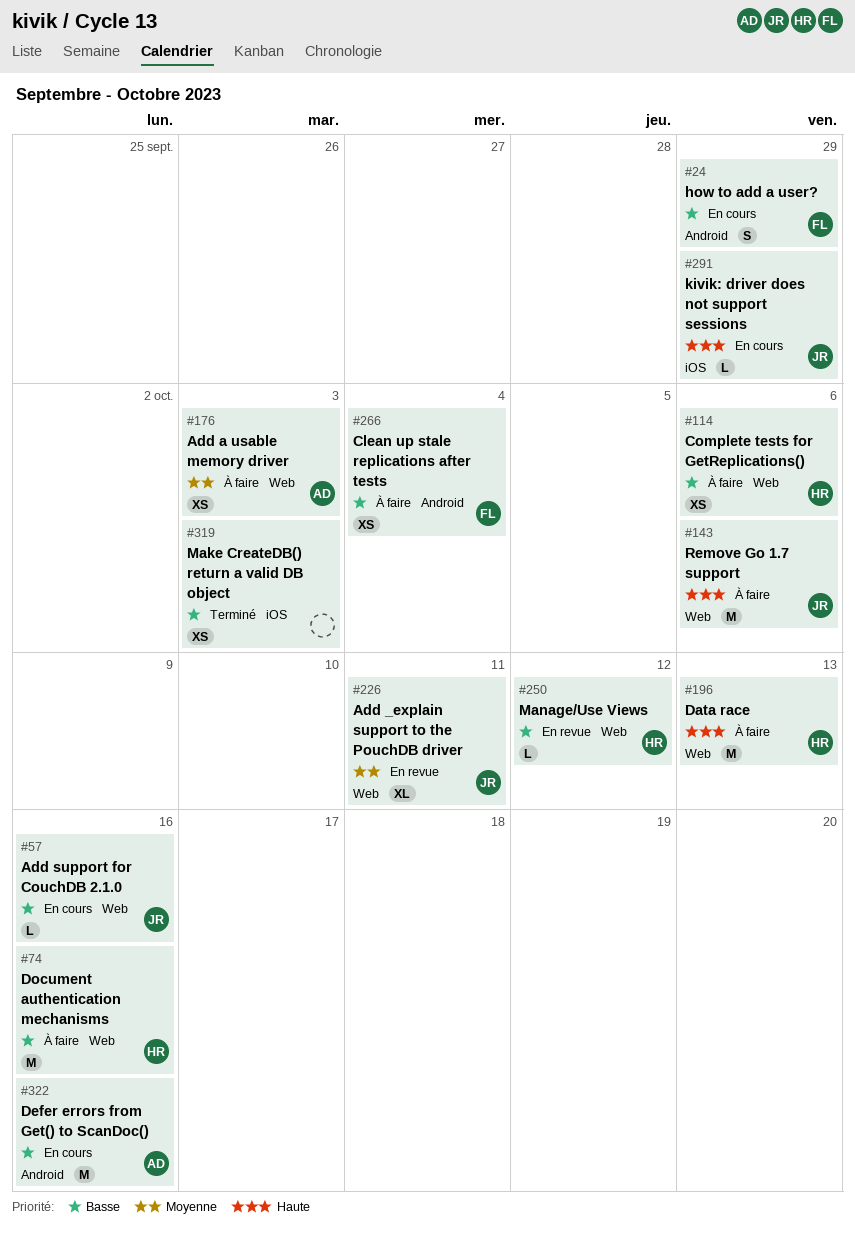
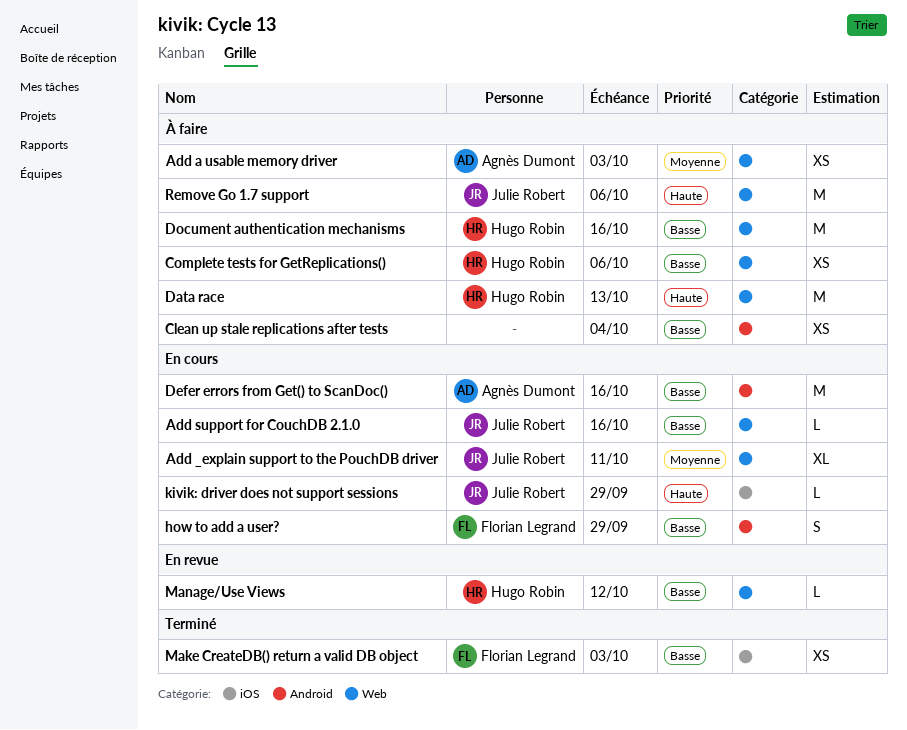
Add _explain support to the PouchDB driver, status: En revue -> En cours
Clean up stale replications after tests, owner: Florian Legrand -> none
Make CreateDB() return a valid DB object, owner: none -> Florian Legrand

